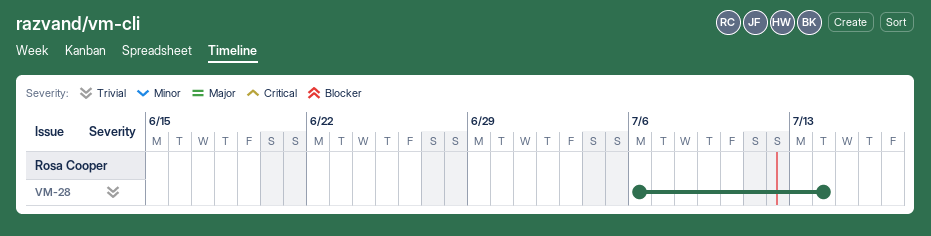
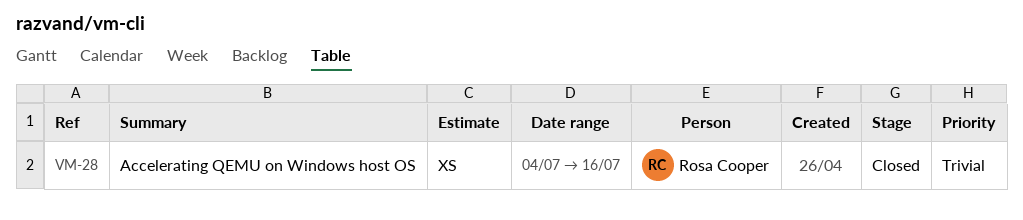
VM-28, start: Jul 6 -> Jul 4
VM-28, due: Jul 14 -> Jul 16

